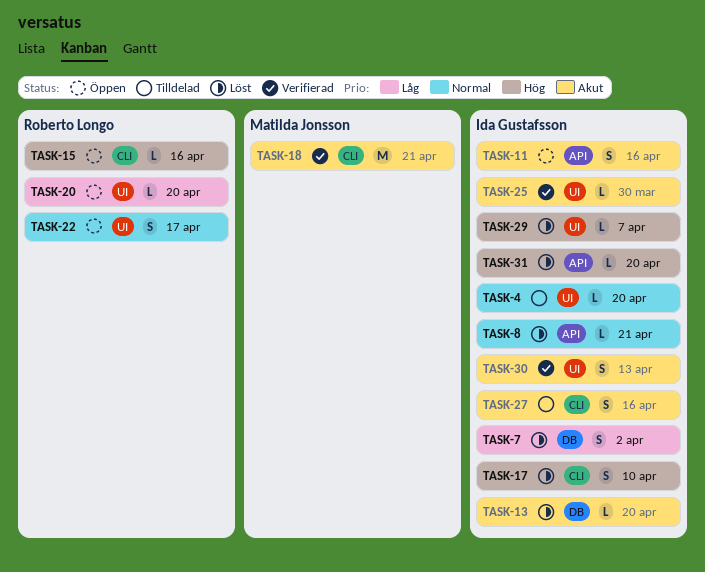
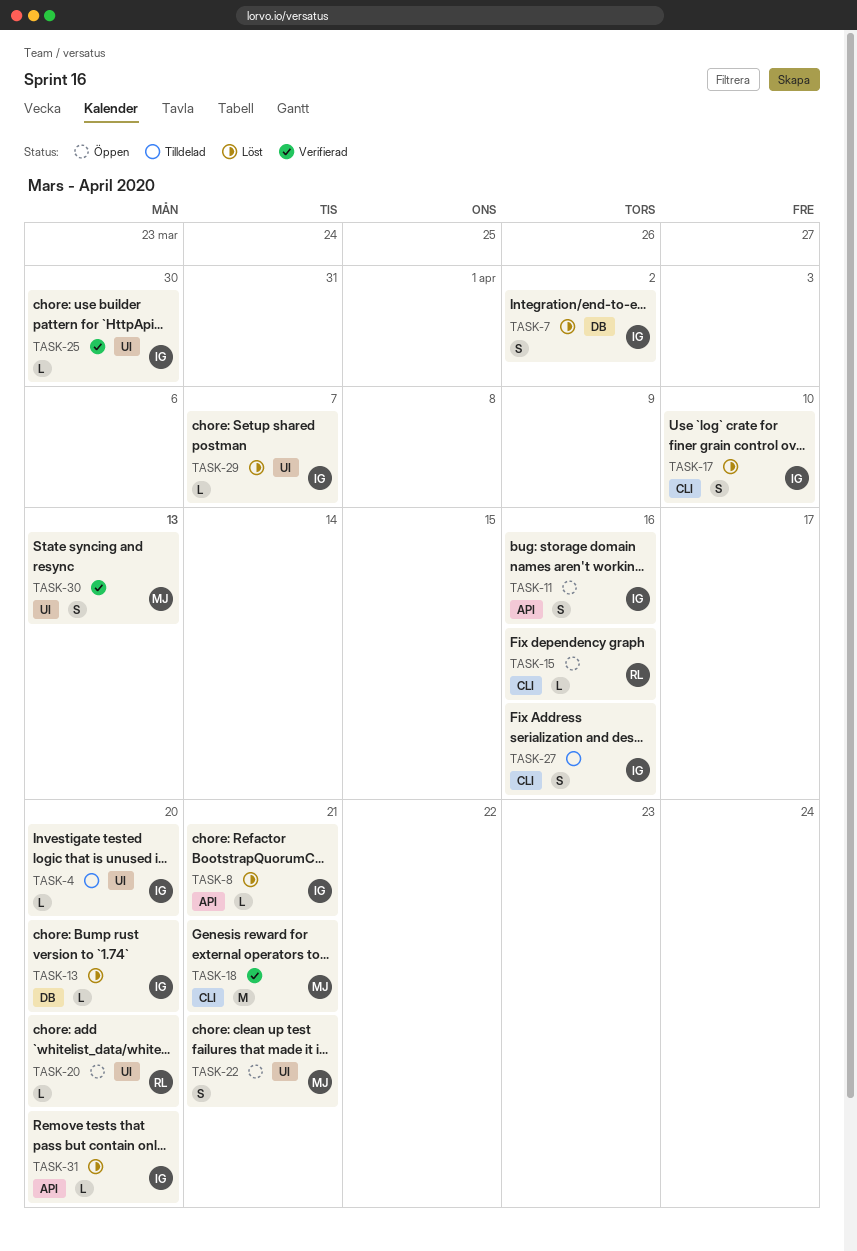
TASK-22, owner: Roberto Longo -> Matilda Jonsson
TASK-22, due: Apr 17 -> Apr 21
TASK-30, owner: Ida Gustafsson -> Matilda Jonsson

